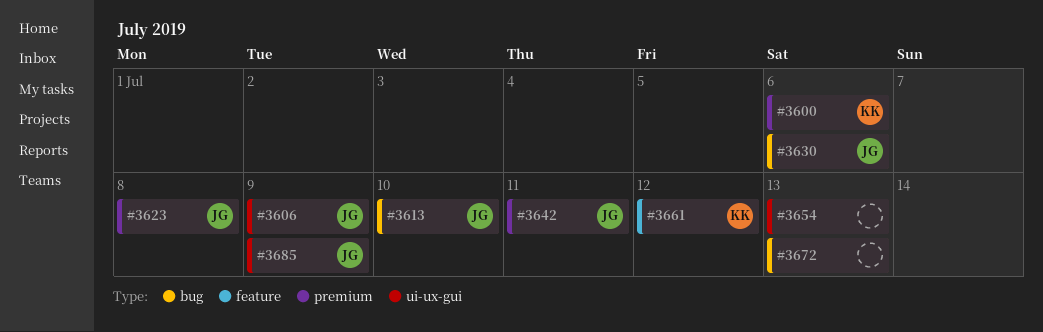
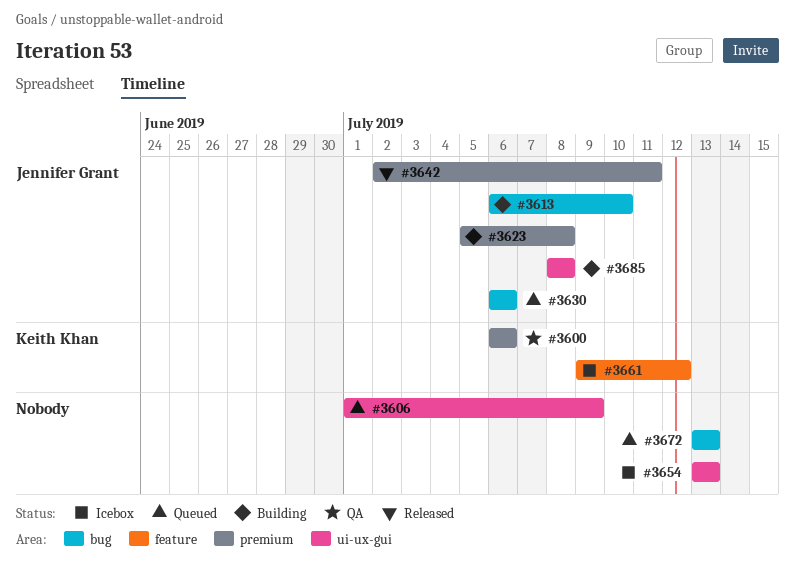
#3606, owner: Jennifer Grant -> none
#3685, due: Jul 9 -> Jul 8

